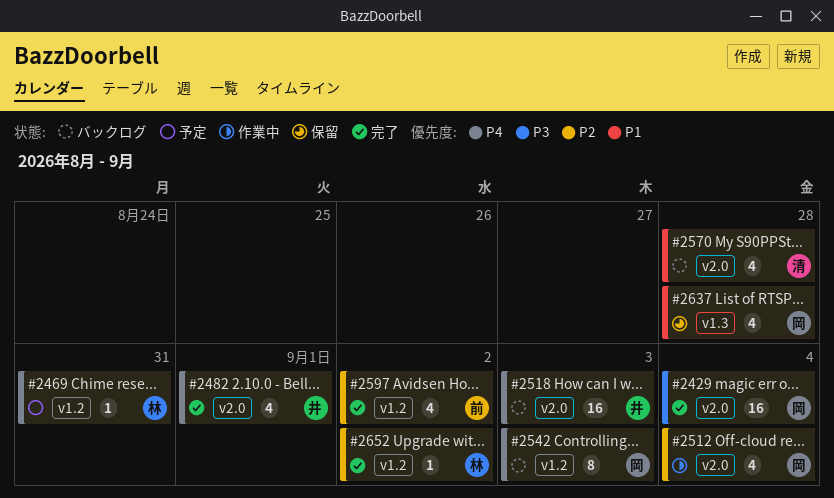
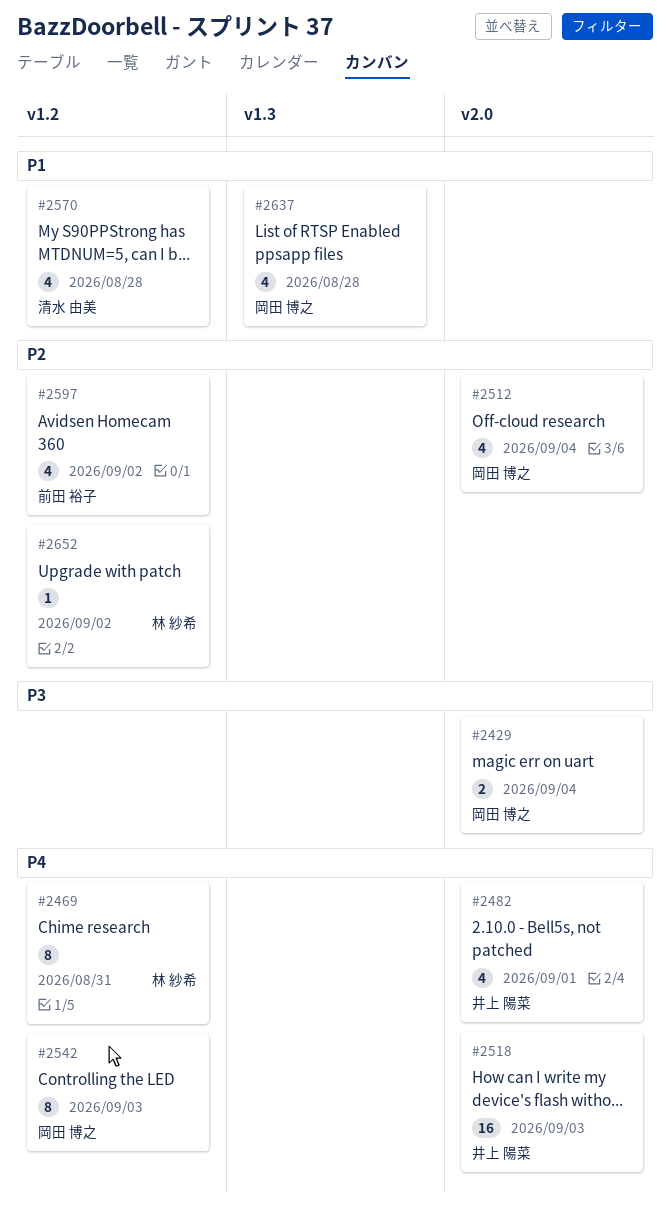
#2429, estimate: 16 -> 2
#2469, estimate: 1 -> 8
#2570, label: v2.0 -> v1.2

